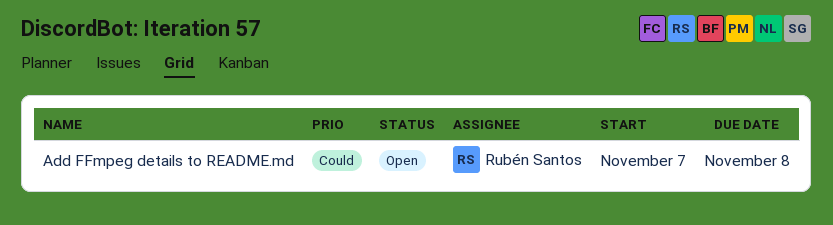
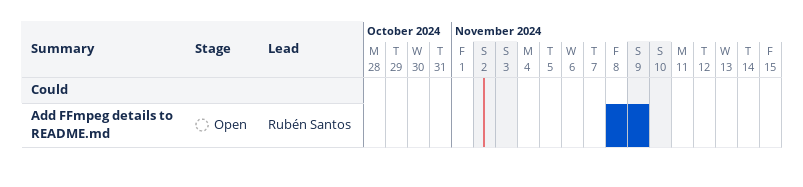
Add FFmpeg details to README.md, start: Nov 7 -> Nov 8
Add FFmpeg details to README.md, due: Nov 8 -> Nov 9

